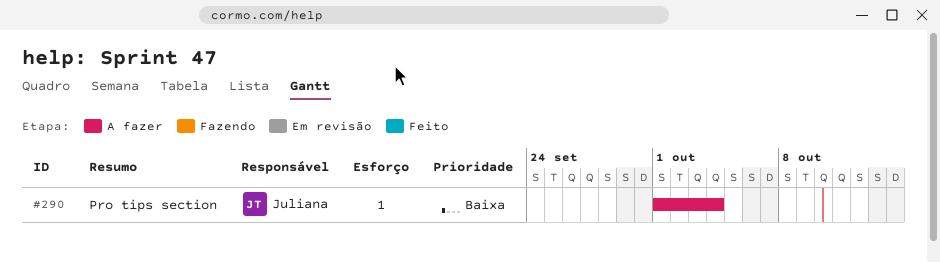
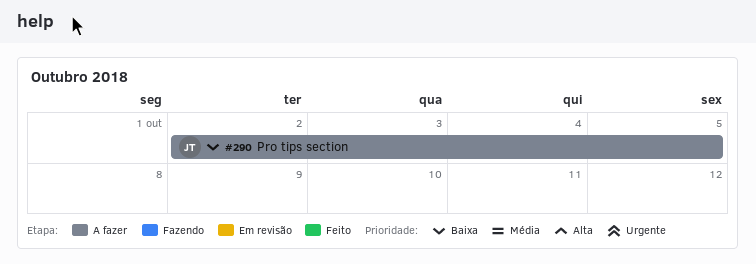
#290, start: Oct 1 -> Oct 2
#290, due: Oct 4 -> Oct 5

